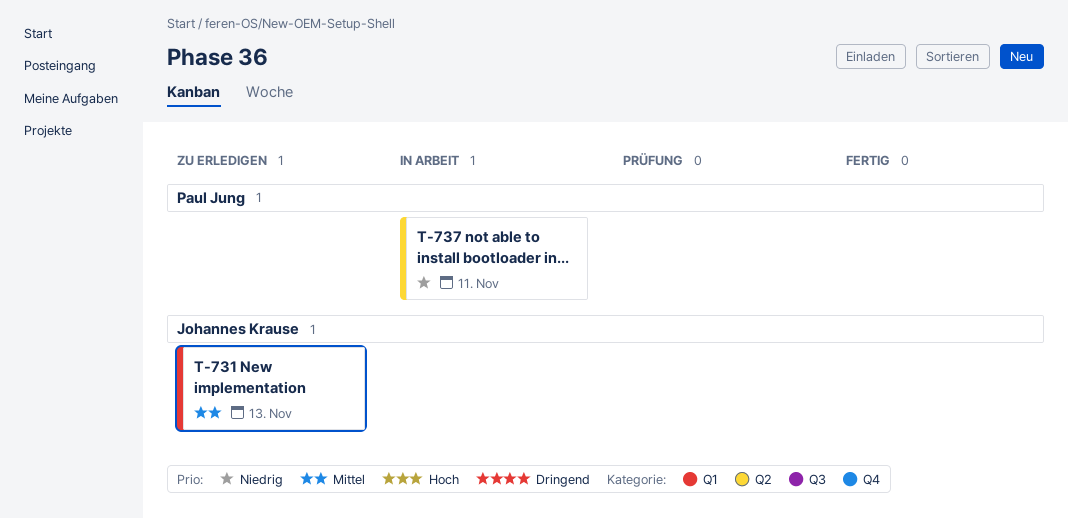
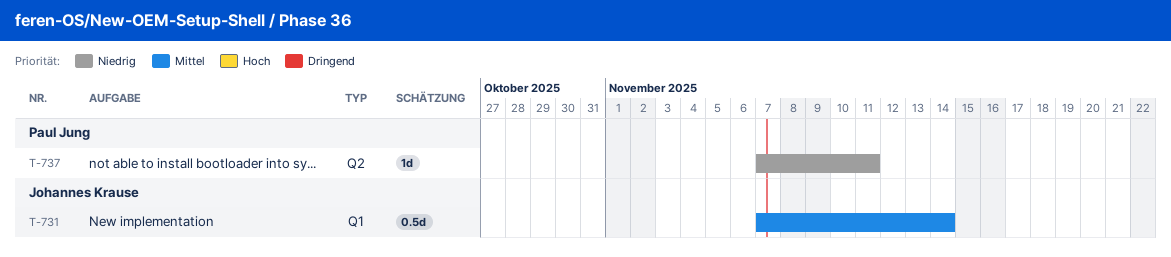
T-731, due: Nov 13 -> Nov 14

